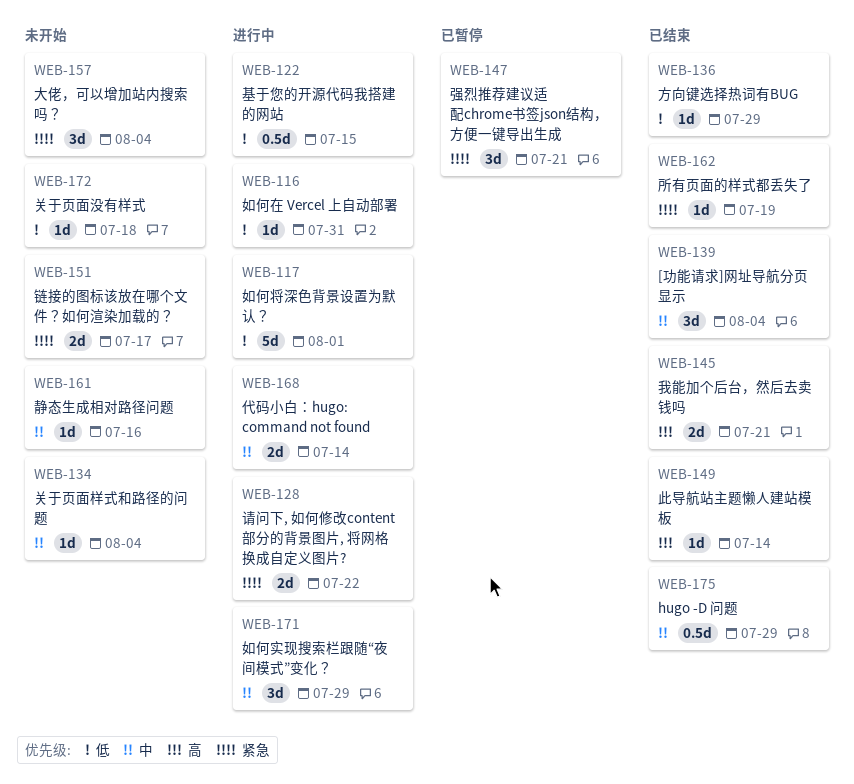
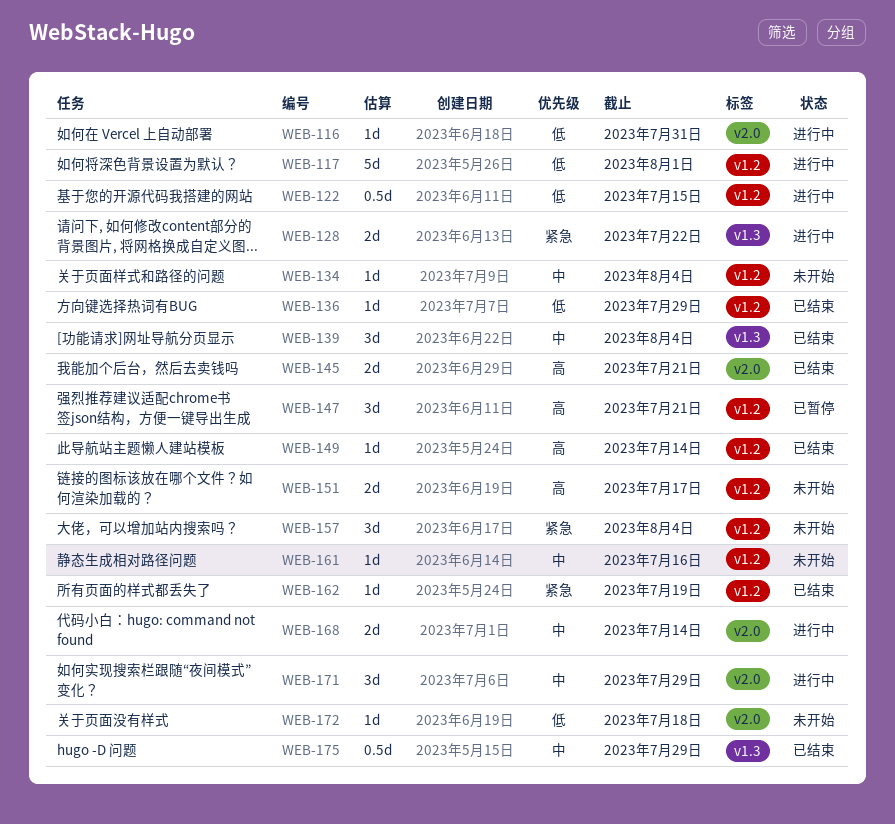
WEB-147, priority: 紧急 -> 高
WEB-151, priority: 紧急 -> 高

